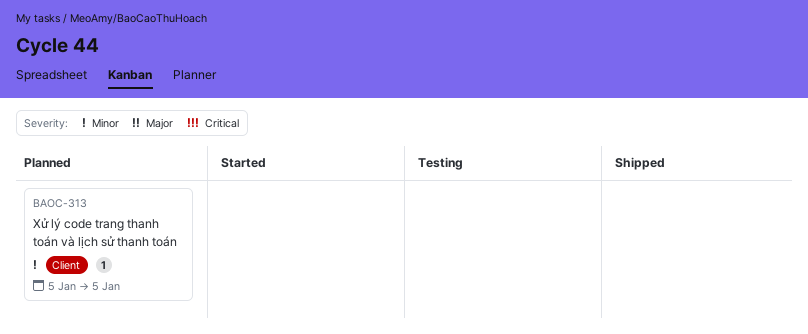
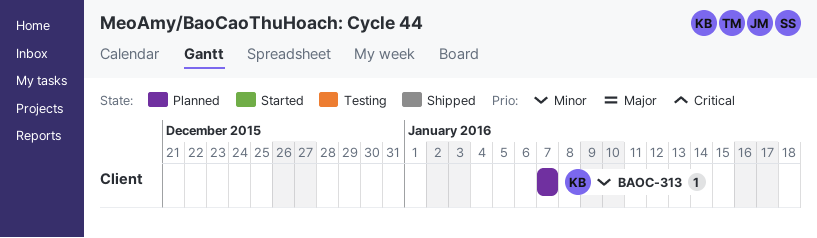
BAOC-313, start: Jan 5 -> Jan 7
BAOC-313, due: Jan 5 -> Jan 7

